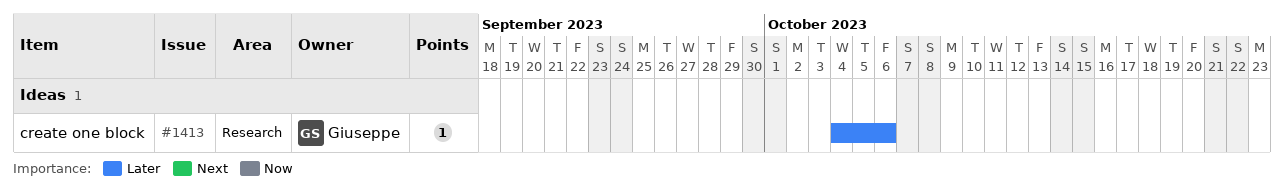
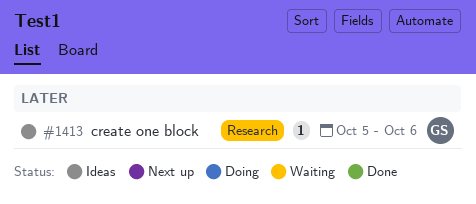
#1413, start: Oct 4 -> Oct 5

